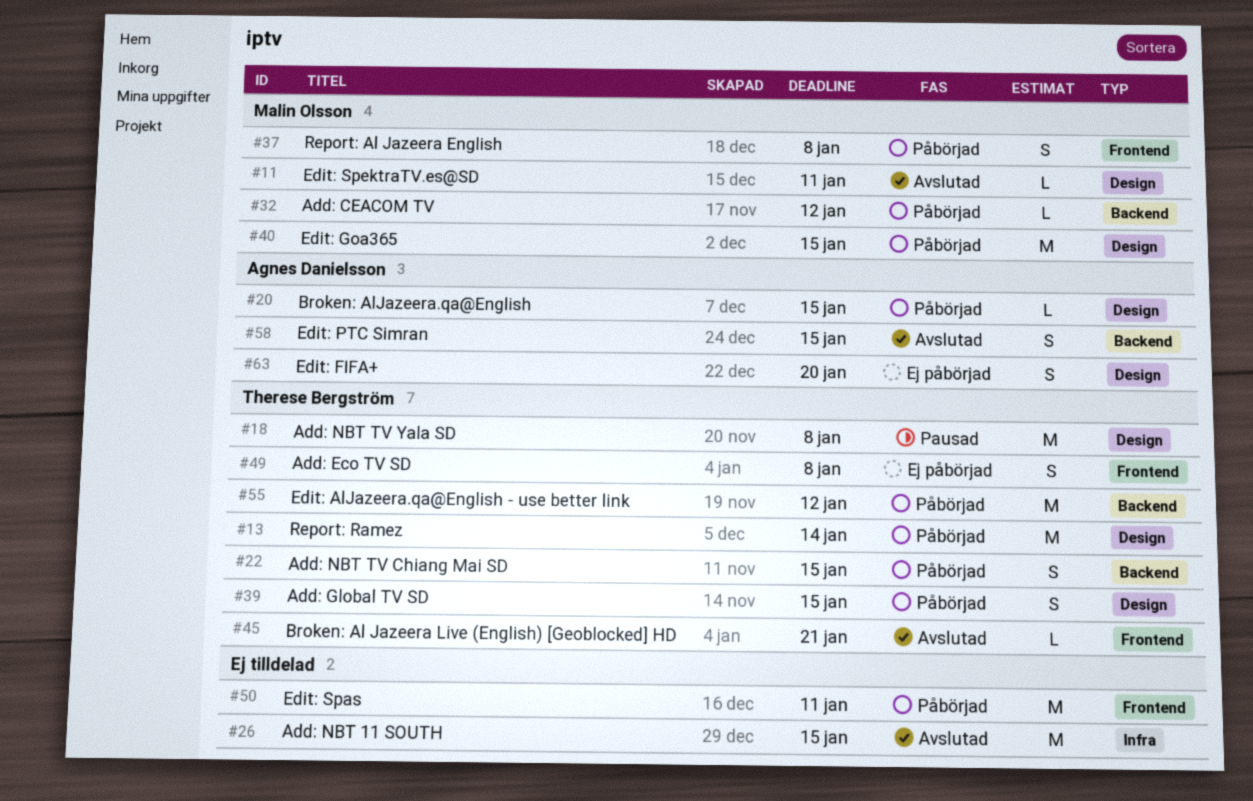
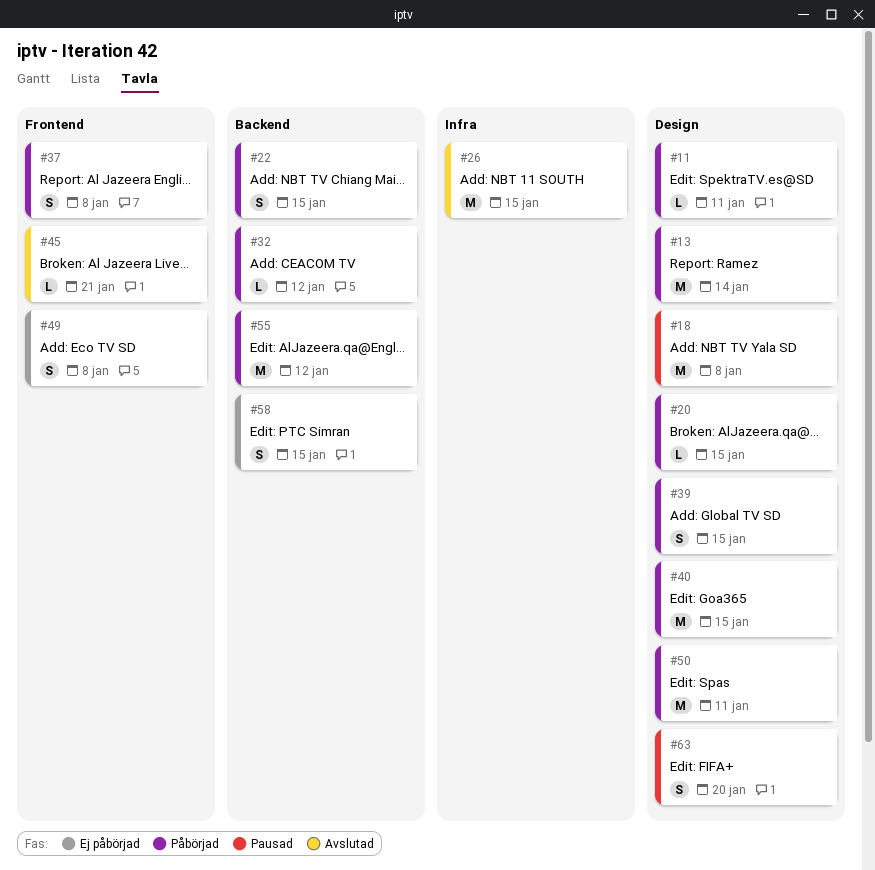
#11, status: Avslutad -> Påbörjad
#50, label: Frontend -> Design
#58, status: Avslutad -> Ej påbörjad
#63, status: Ej påbörjad -> Pausad

